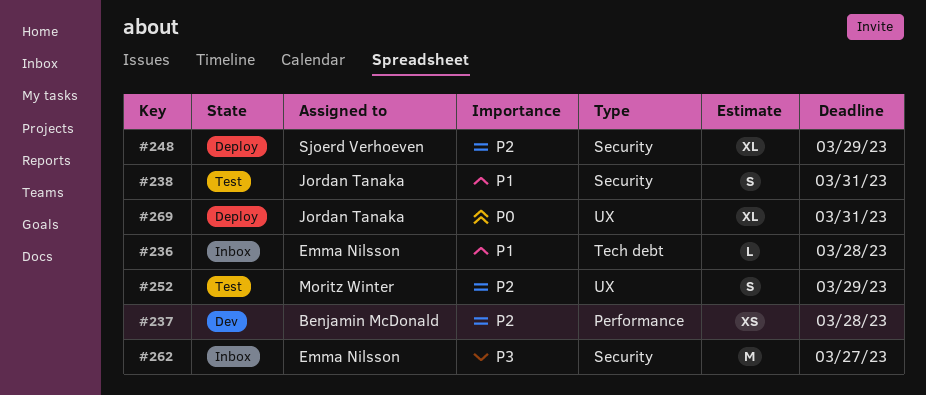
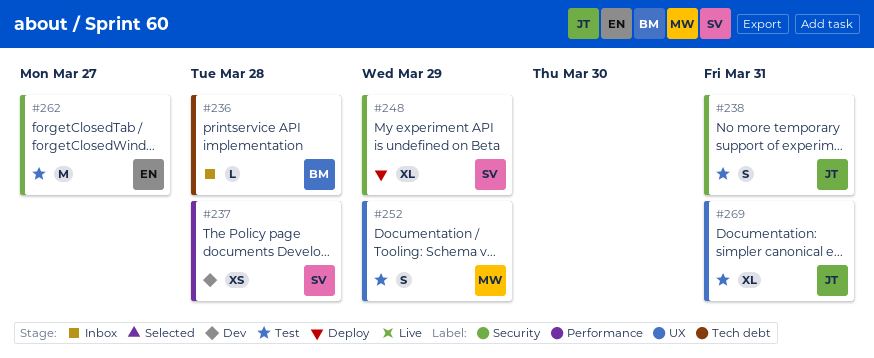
#236, owner: Emma Nilsson -> Benjamin McDonald
#237, owner: Benjamin McDonald -> Sjoerd Verhoeven
#262, status: Inbox -> Test
#269, status: Deploy -> Test

